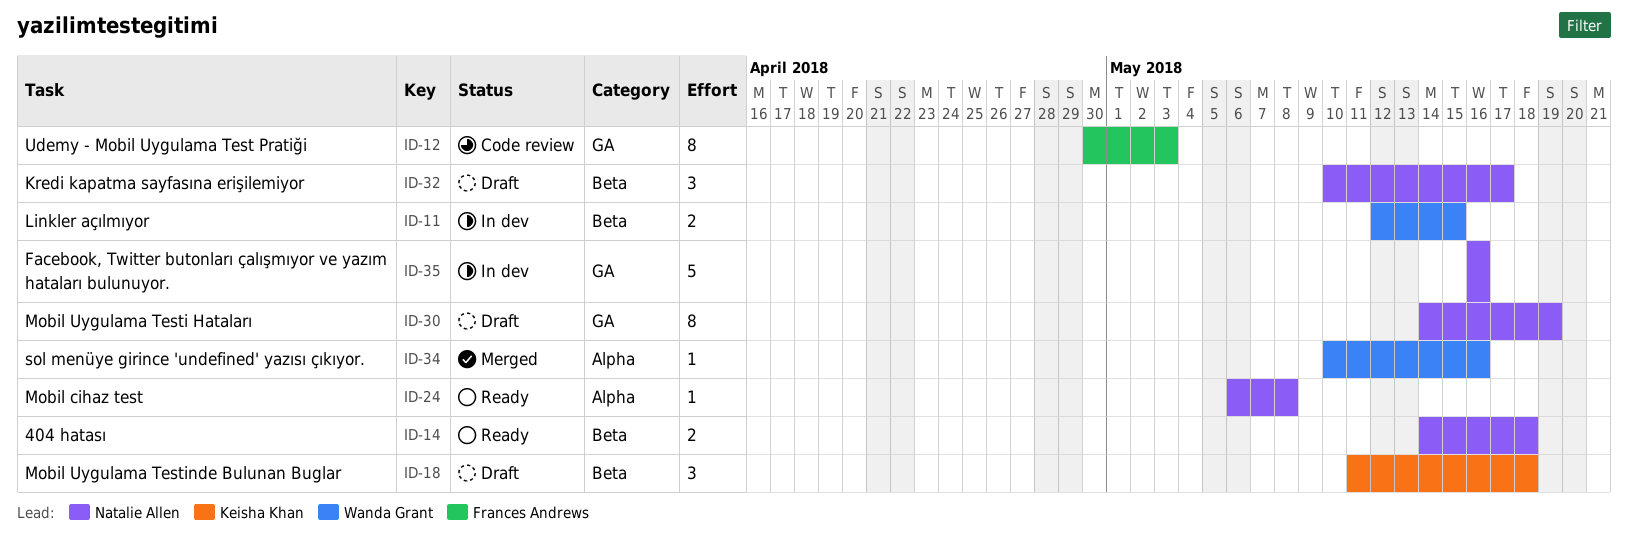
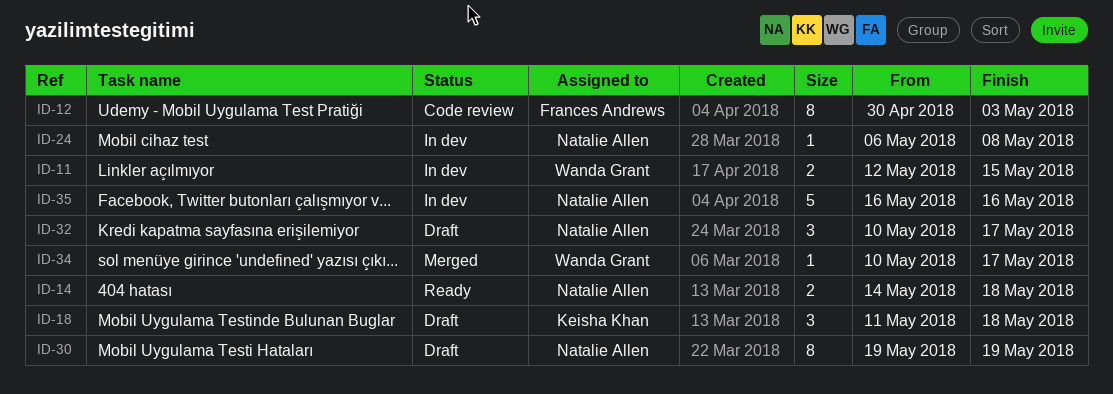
ID-24, status: Ready -> In dev
ID-30, start: May 14 -> May 19
ID-34, due: May 16 -> May 17

